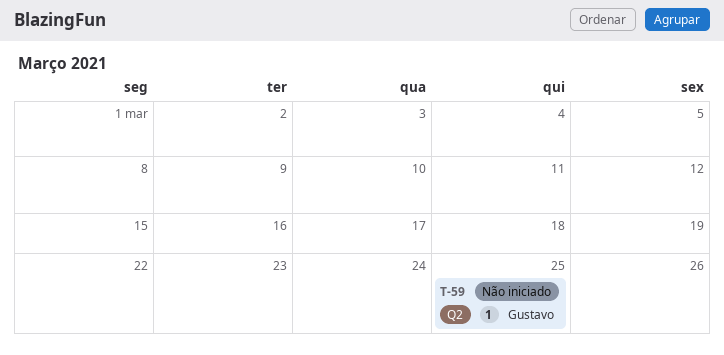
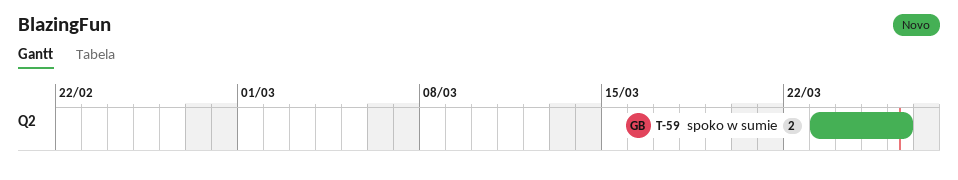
T-59, estimate: 1 -> 2
T-59, due: Mar 25 -> Mar 26

